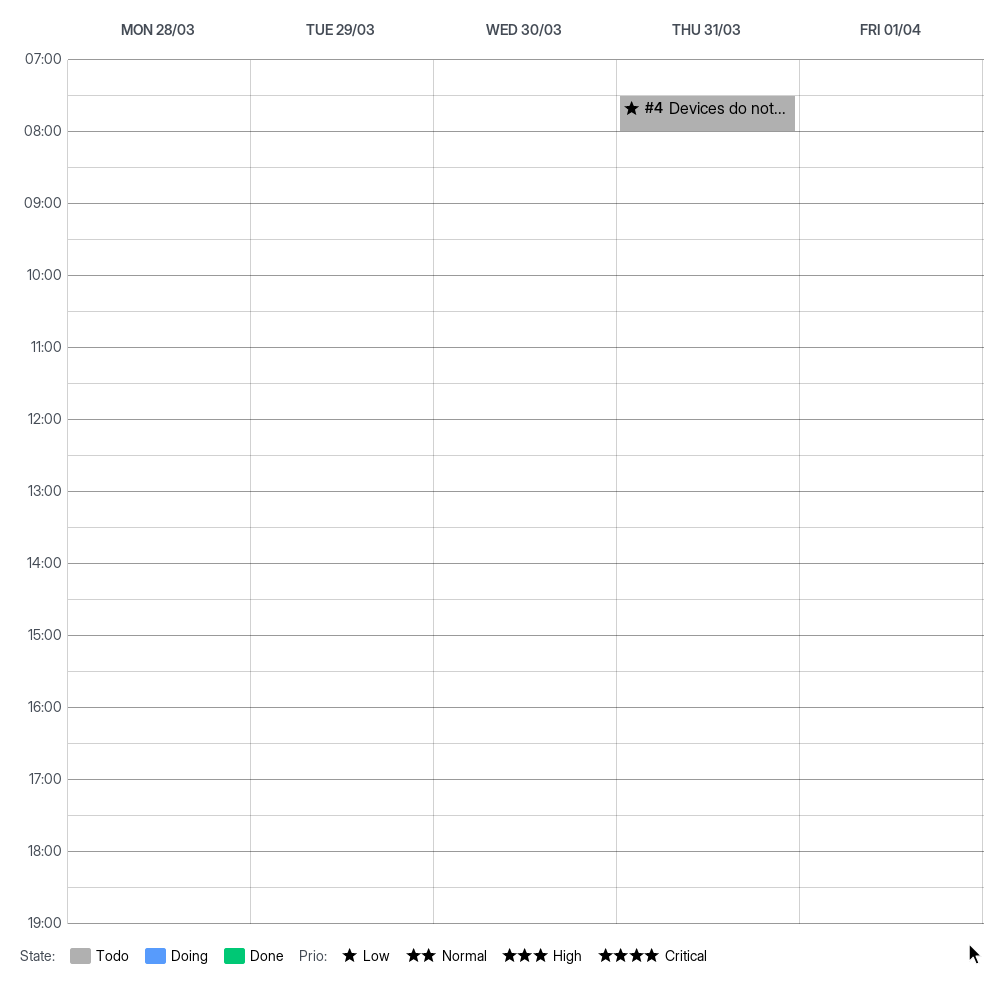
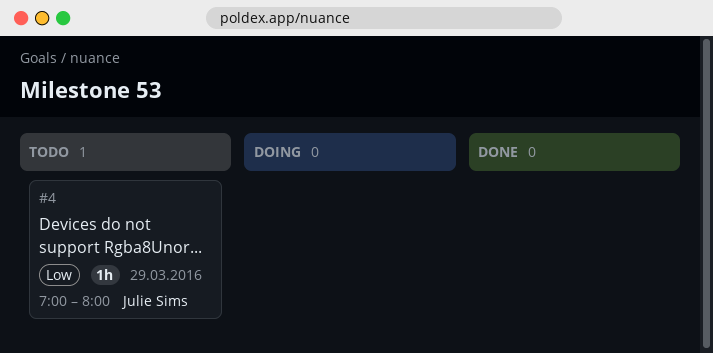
#4, day: Mar 31 -> Mar 29
#4, begins: 07:30 -> 07:00

